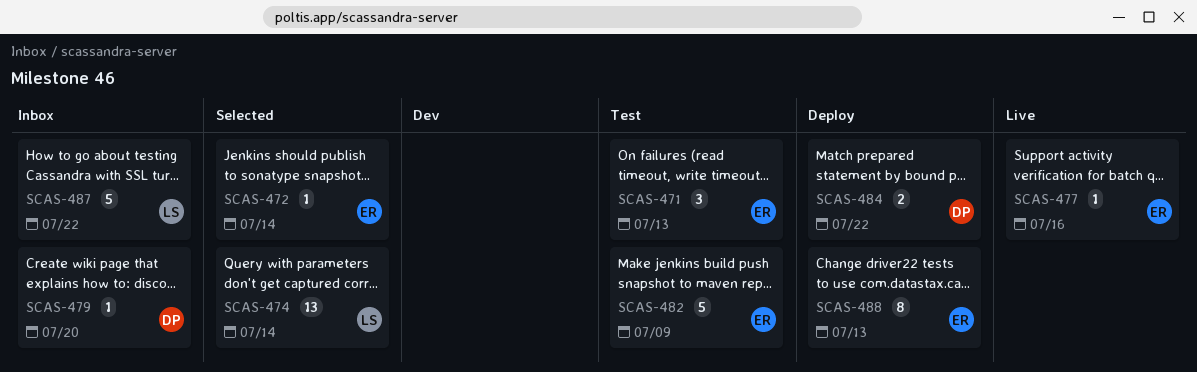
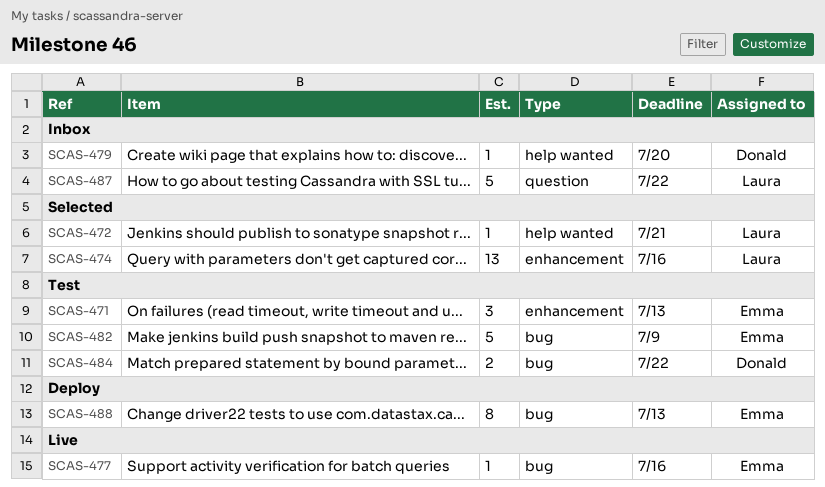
SCAS-472, owner: Emma -> Laura
SCAS-472, due: Jul 14 -> Jul 21
SCAS-474, due: Jul 14 -> Jul 16
SCAS-484, status: Deploy -> Test

